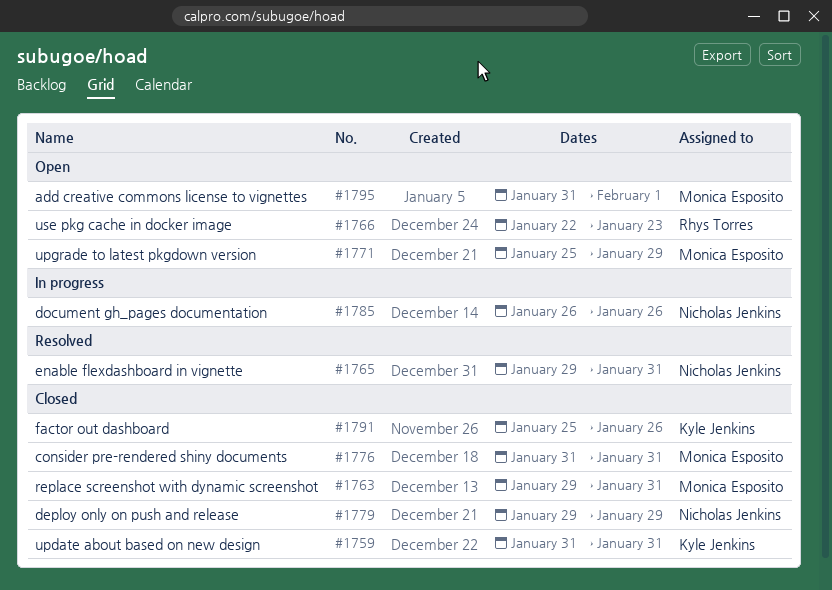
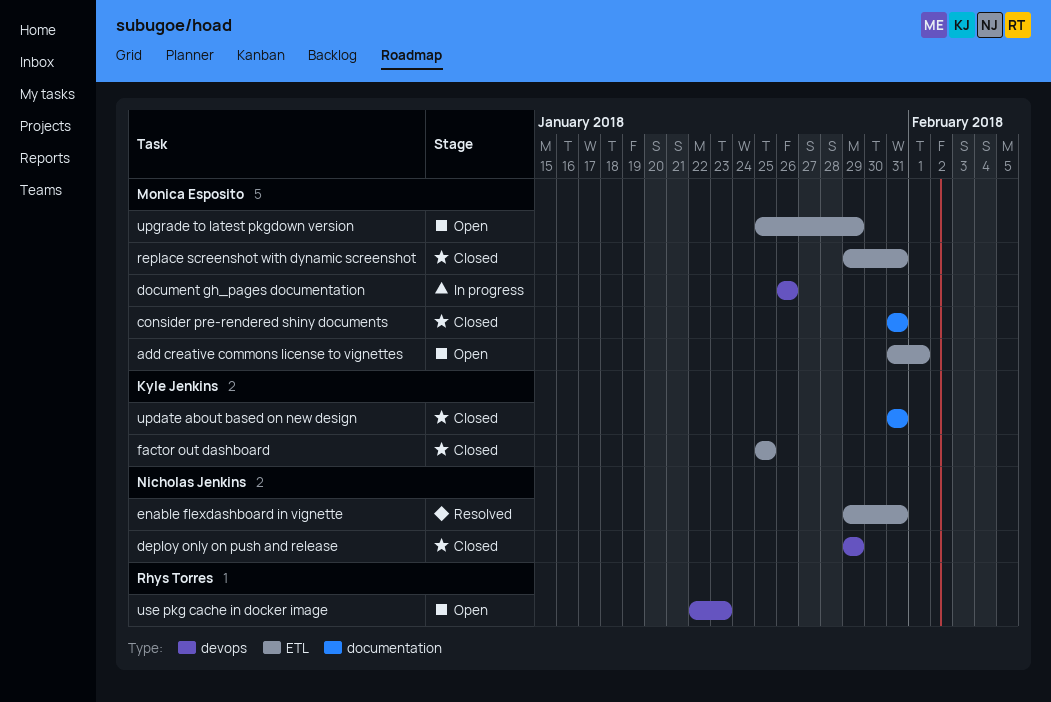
document gh_pages documentation, owner: Nicholas Jenkins -> Monica Esposito
factor out dashboard, due: Jan 26 -> Jan 25

